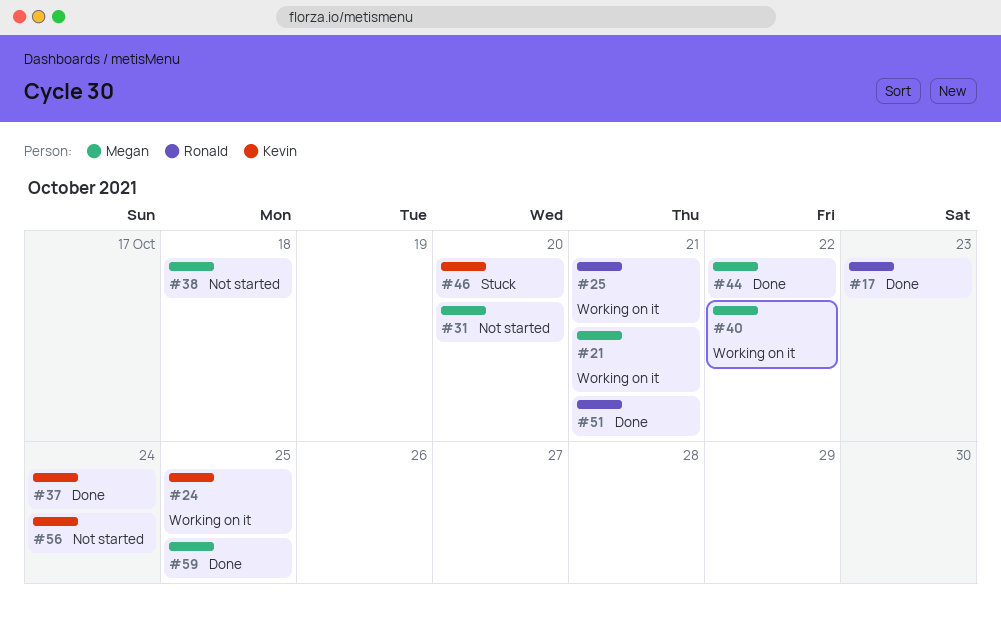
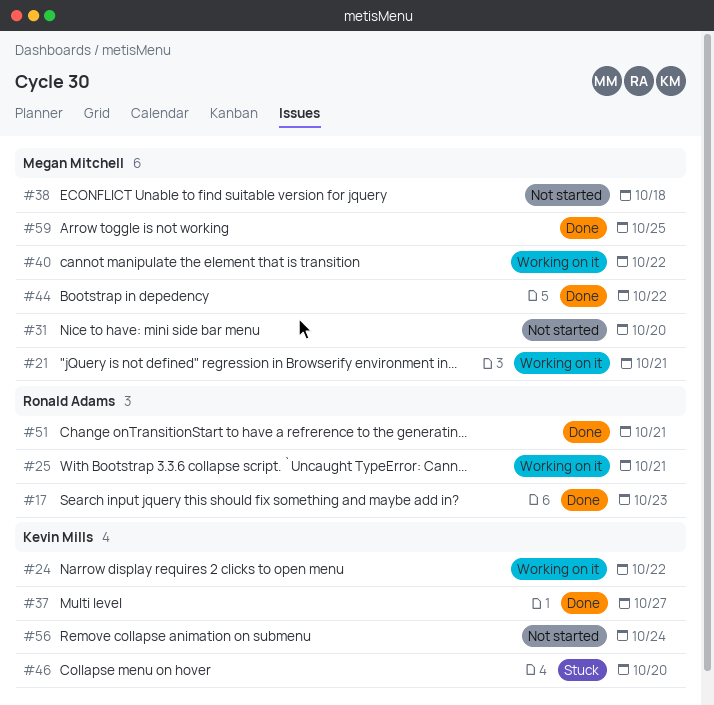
#24, due: Oct 25 -> Oct 22
#37, due: Oct 24 -> Oct 27

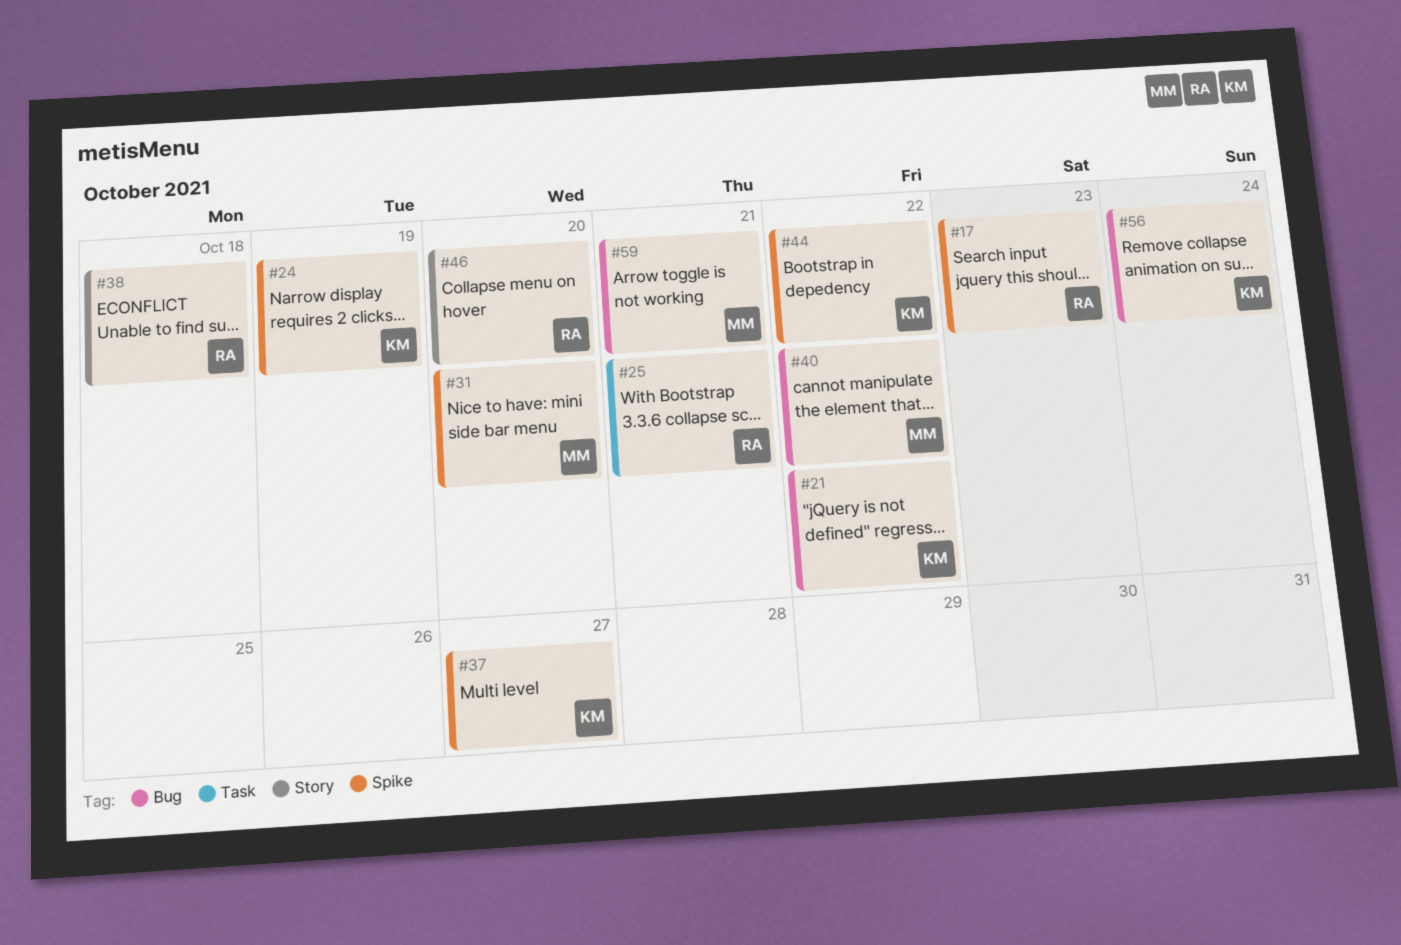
#21, owner: Megan Mitchell -> Kevin Mills
#21, due: Oct 21 -> Oct 22
#24, due: Oct 22 -> Oct 19
#38, owner: Megan Mitchell -> Ronald Adams
#44, owner: Megan Mitchell -> Kevin Mills
#46, owner: Kevin Mills -> Ronald Adams
#51: present -> none
#59, due: Oct 25 -> Oct 21

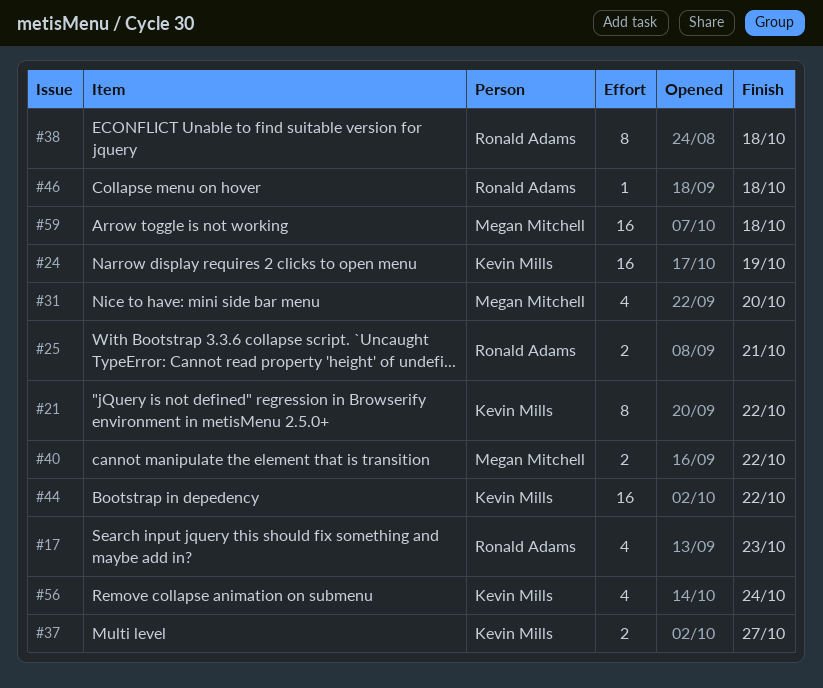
#46, due: Oct 20 -> Oct 18
#59, due: Oct 21 -> Oct 18

